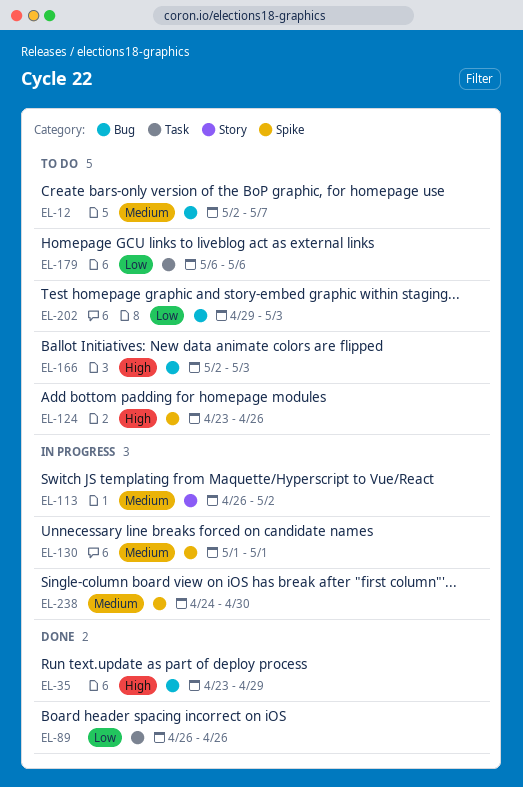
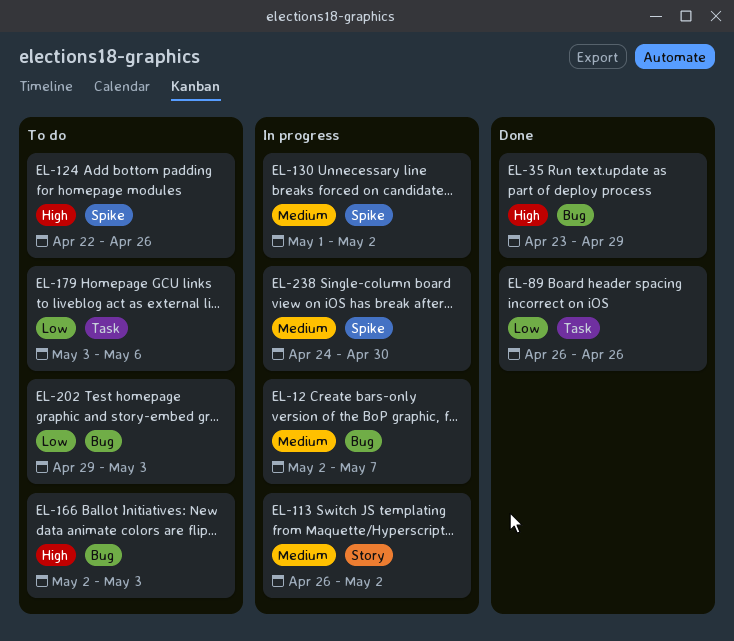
EL-12, status: To do -> In progress
EL-124, start: Apr 23 -> Apr 22
EL-130, due: May 1 -> May 2
EL-179, start: May 6 -> May 3

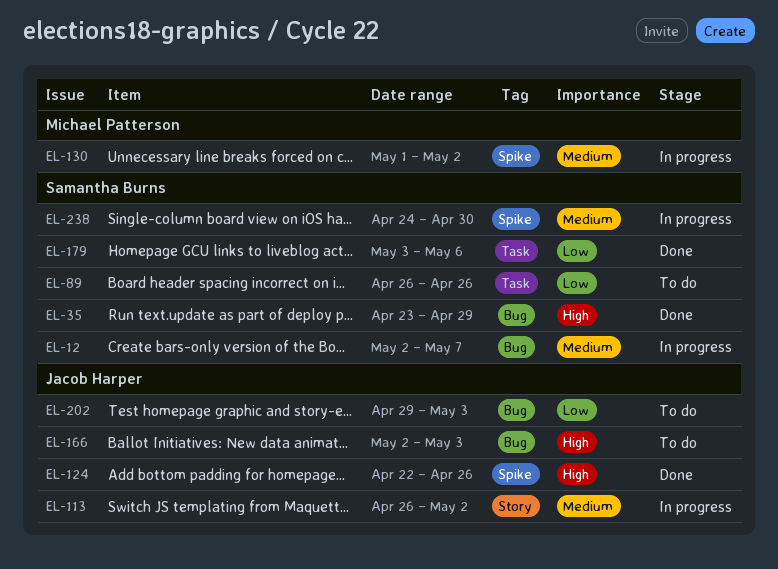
EL-89, status: Done -> To do
EL-124, status: To do -> Done
EL-179, status: To do -> Done

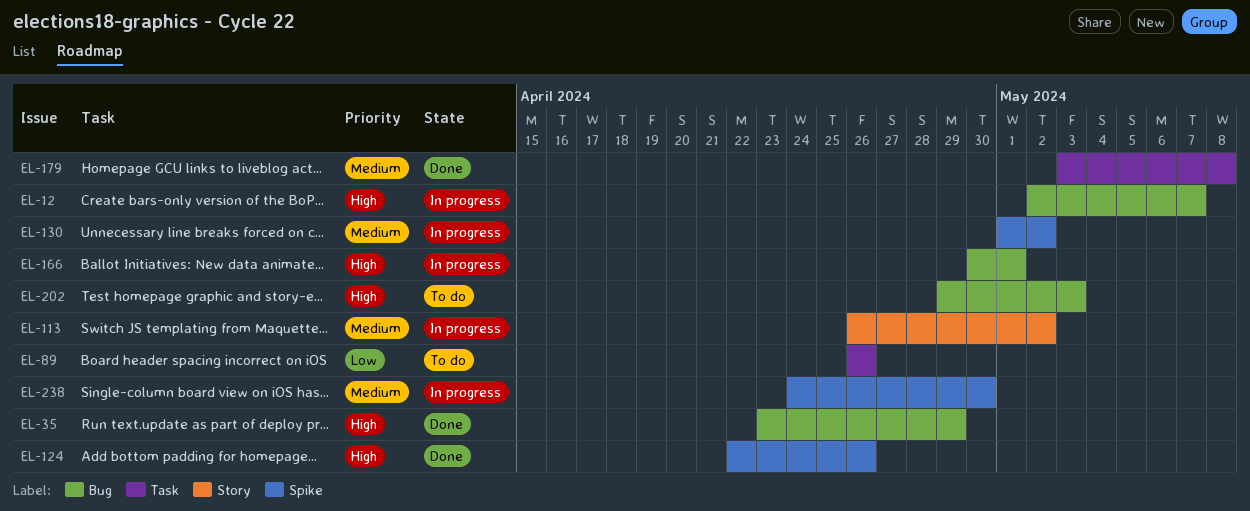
EL-12, priority: Medium -> High
EL-166, status: To do -> In progress
EL-166, start: May 2 -> Apr 30
EL-166, due: May 3 -> May 1
EL-179, priority: Low -> Medium
EL-179, due: May 6 -> May 8
EL-202, priority: Low -> High

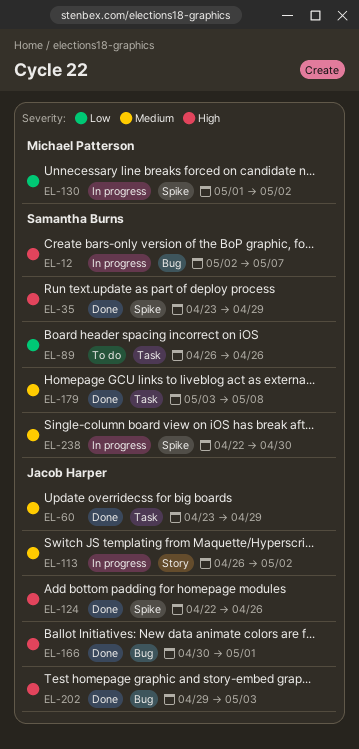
EL-35, label: Bug -> Spike
EL-60: none -> present
EL-130, priority: Medium -> Low
EL-166, status: In progress -> Done
EL-202, status: To do -> Done
EL-238, start: Apr 24 -> Apr 22

